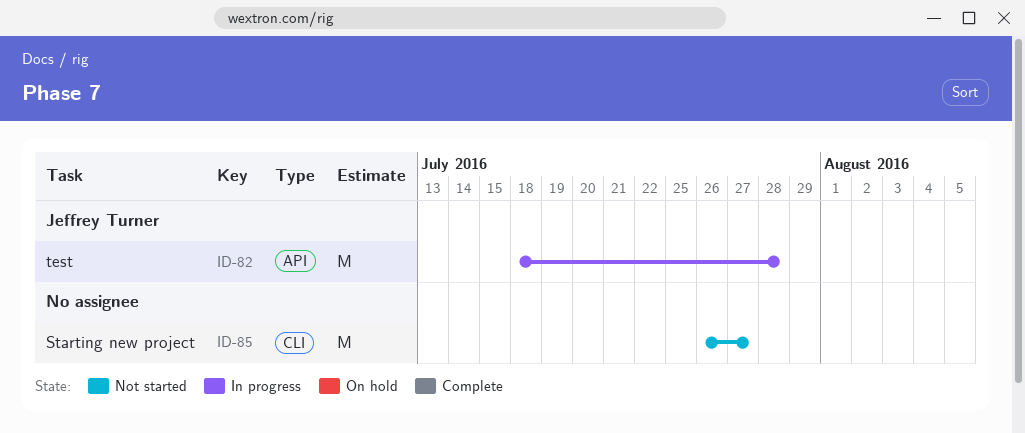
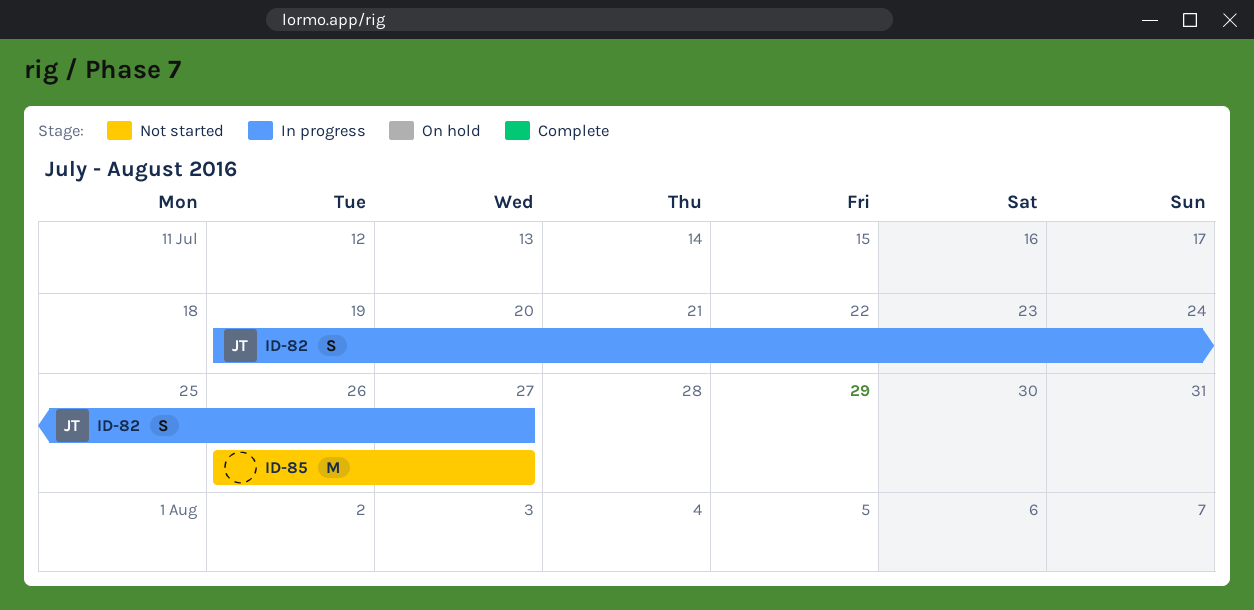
ID-82, estimate: M -> S
ID-82, start: Jul 18 -> Jul 19
ID-82, due: Jul 28 -> Jul 27

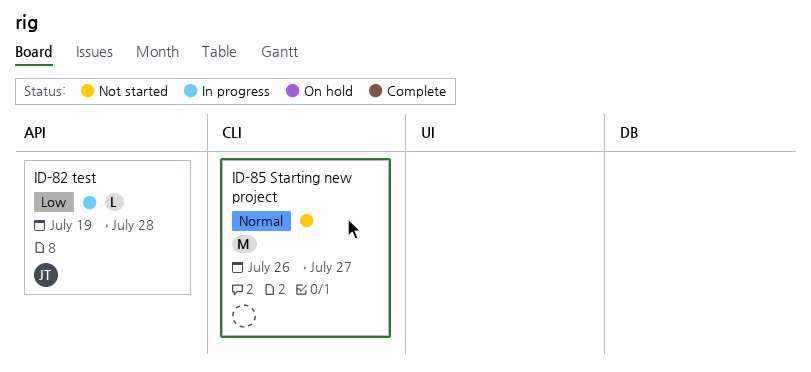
ID-82, estimate: S -> L
ID-82, due: Jul 27 -> Jul 28

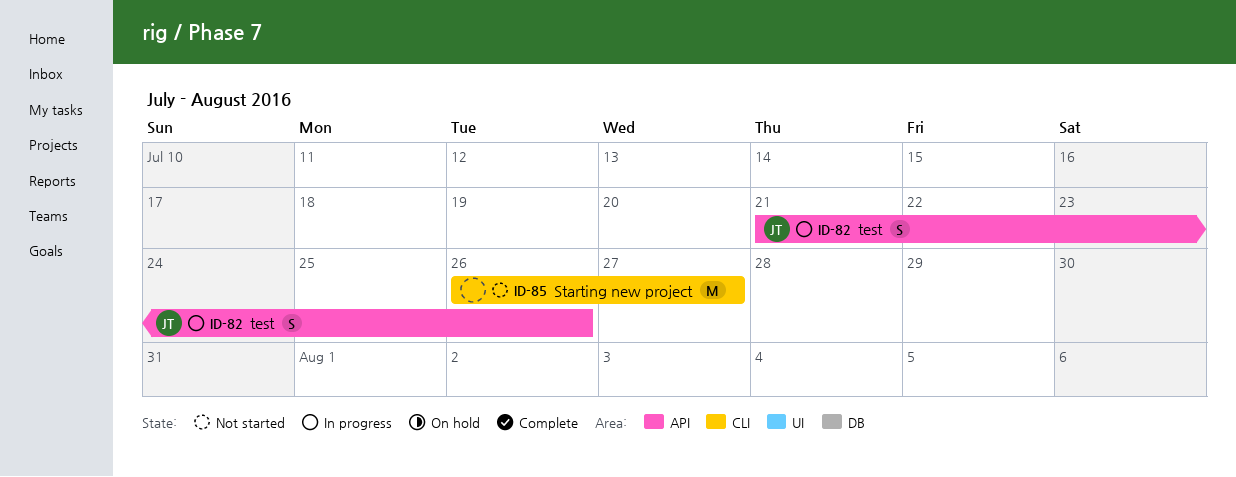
ID-82, estimate: L -> S
ID-82, start: Jul 19 -> Jul 21
ID-82, due: Jul 28 -> Jul 26

